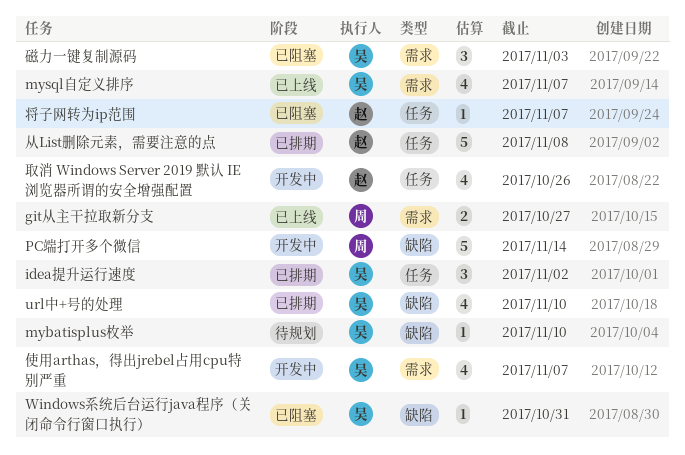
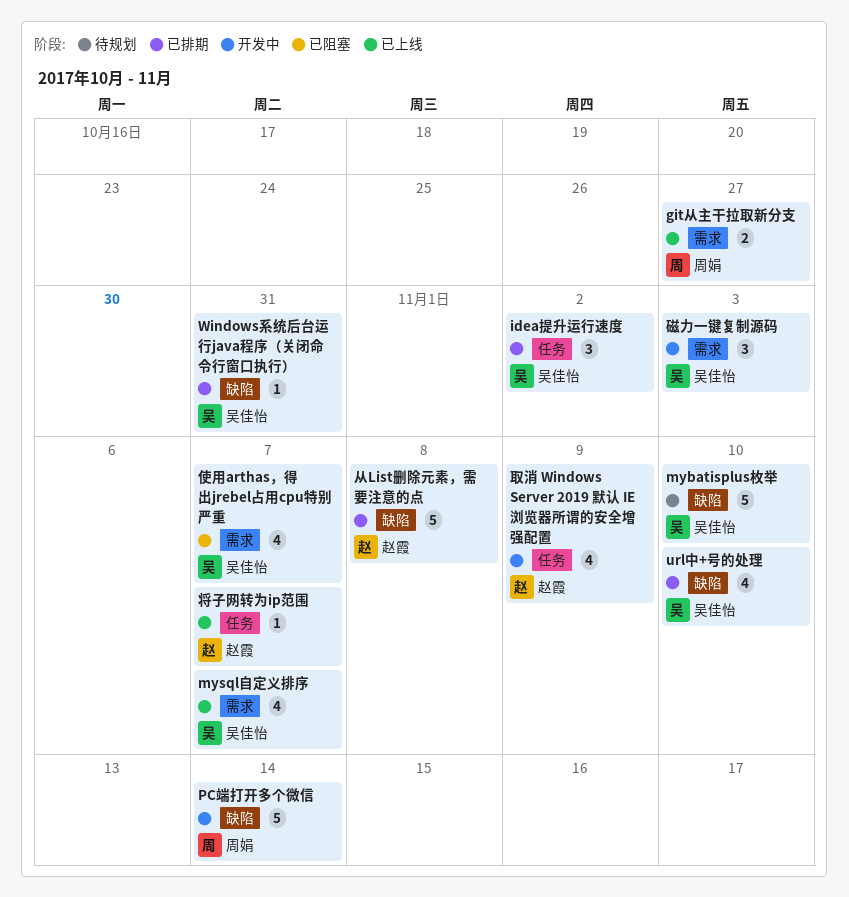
mybatisplus枚举, estimate: 1 -> 5
Windows系统后台运行java程序（关闭命令行窗口执行）, status: 已阻塞 -> 已排期
从List删除元素，需要注意的点, label: 任务 -> 缺陷
使用arthas，得出jrebel占用cpu特别严重, status: 开发中 -> 已阻塞
取消 Windows Server 2019 默认 IE 浏览器所谓的安全增强配置, due: Oct 26 -> Nov 9
将子网转为ip范围, status: 已阻塞 -> 已上线
磁力一键复制源码, status: 已阻塞 -> 开发中

